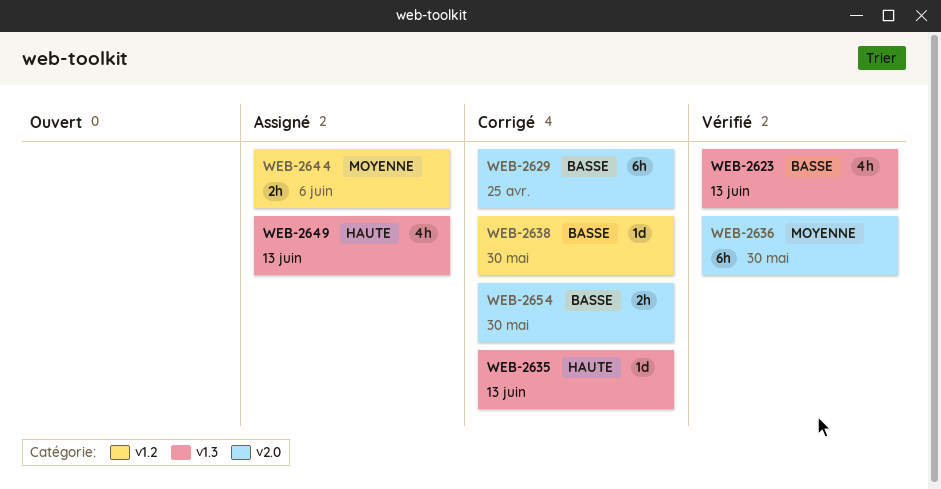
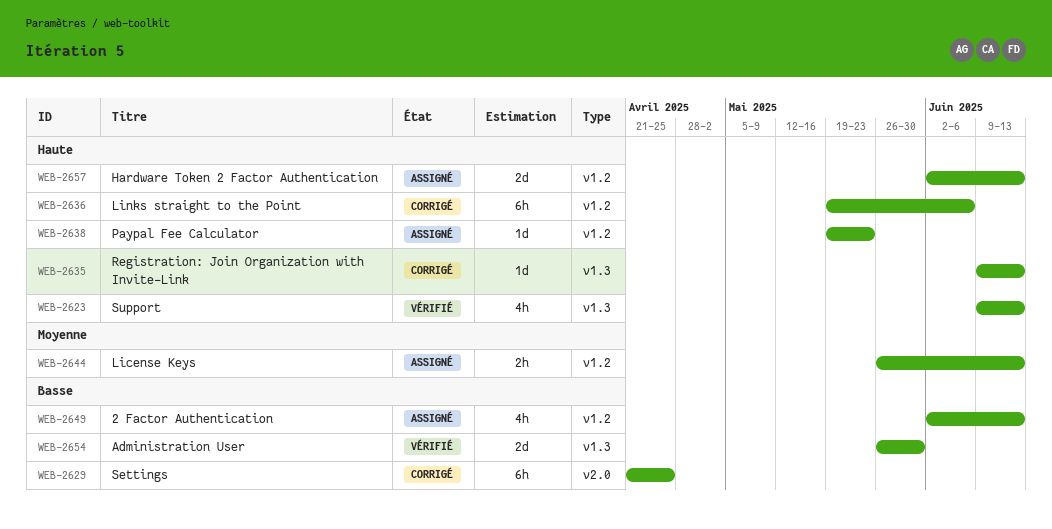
WEB-2623, priority: Basse -> Haute
WEB-2636, status: Vérifié -> Corrigé
WEB-2636, priority: Moyenne -> Haute
WEB-2636, label: v2.0 -> v1.2
WEB-2636, due: May 30 -> Jun 6
WEB-2638, status: Corrigé -> Assigné
WEB-2638, priority: Basse -> Haute
WEB-2638, due: May 30 -> May 23
WEB-2644, due: Jun 6 -> Jun 13
WEB-2649, priority: Haute -> Basse
WEB-2649, label: v1.3 -> v1.2
WEB-2654, status: Corrigé -> Vérifié
WEB-2654, label: v2.0 -> v1.3
WEB-2654, estimate: 2h -> 2d
WEB-2657: none -> present

